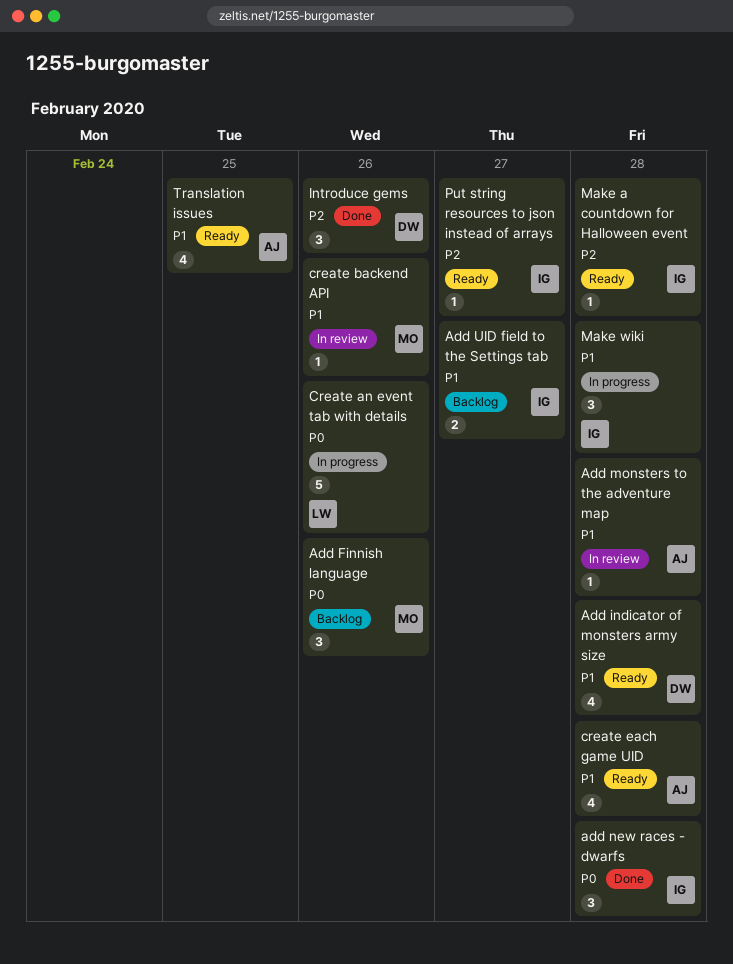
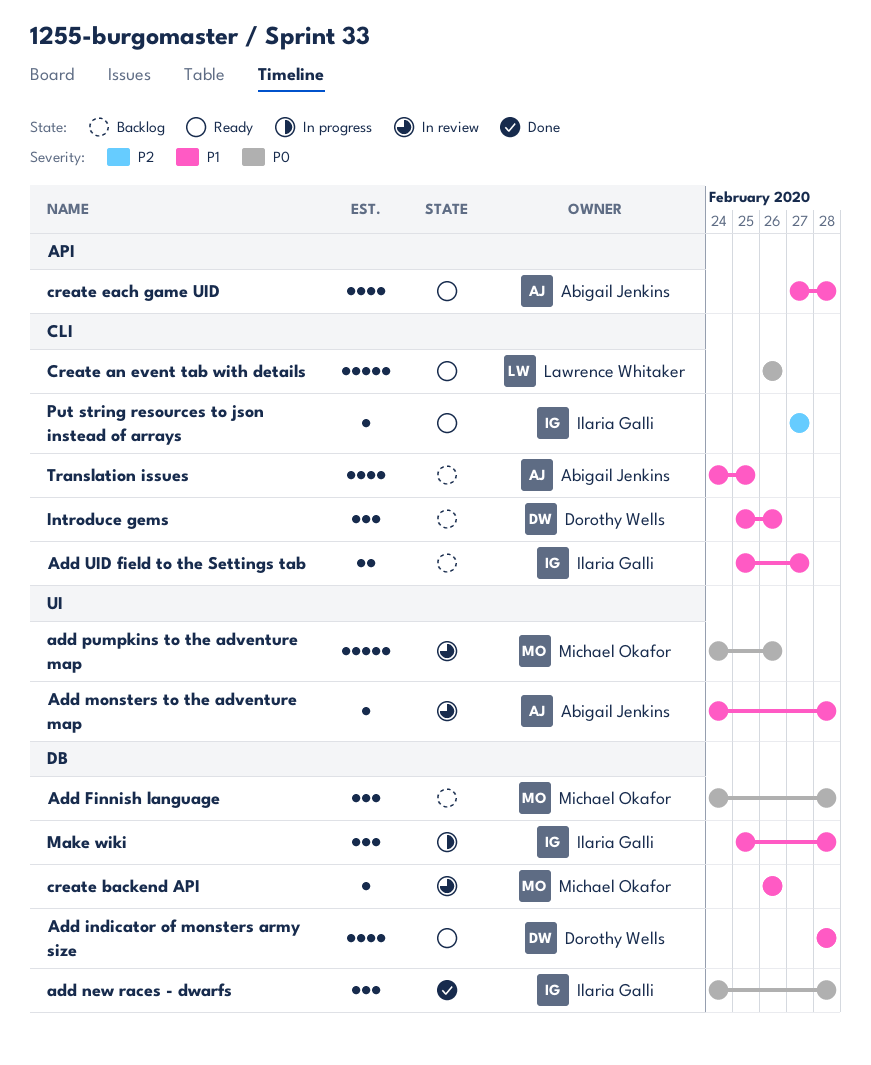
Add Finnish language, due: Feb 26 -> Feb 28
add pumpkins to the adventure map: none -> present
Create an event tab with details, status: In progress -> Ready
Introduce gems, status: Done -> Backlog
Introduce gems, priority: P2 -> P1
Make a countdown for Halloween event: present -> none
Translation issues, status: Ready -> Backlog

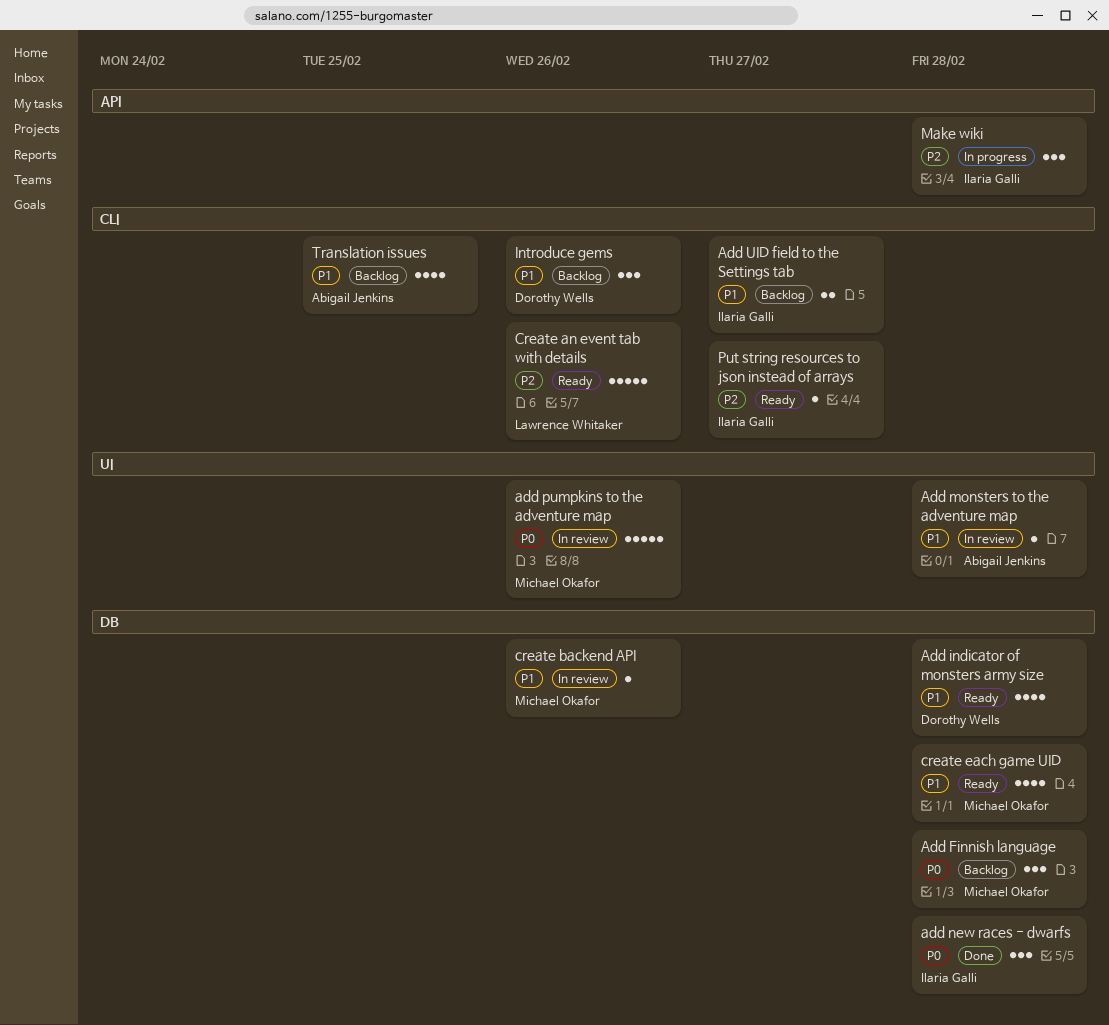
Create an event tab with details, priority: P0 -> P2
create each game UID, owner: Abigail Jenkins -> Michael Okafor
create each game UID, label: API -> DB
Make wiki, priority: P1 -> P2
Make wiki, label: DB -> API

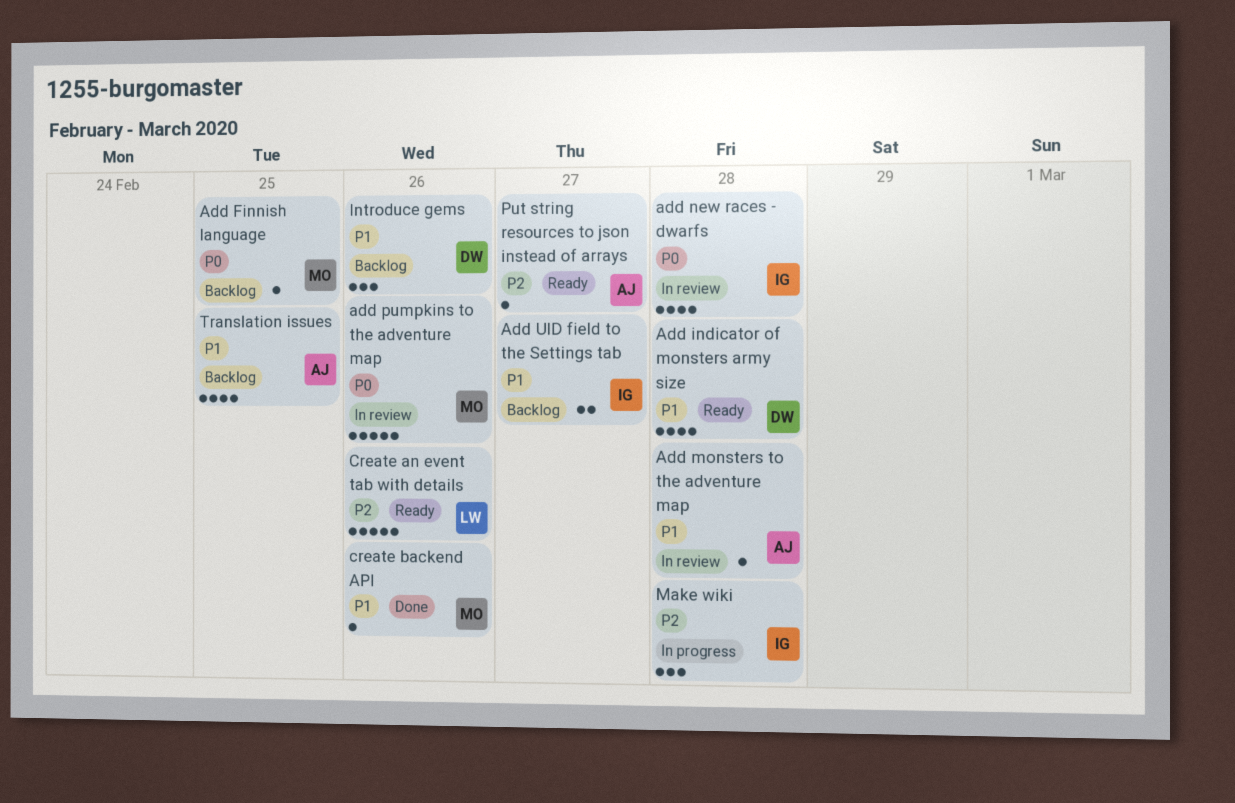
Add Finnish language, estimate: 3 -> 1
Add Finnish language, due: Feb 28 -> Feb 25
add new races - dwarfs, status: Done -> In review
add new races - dwarfs, estimate: 3 -> 4
create backend API, status: In review -> Done
create each game UID: present -> none
Put string resources to json instead of arrays, owner: Ilaria Galli -> Abigail Jenkins

